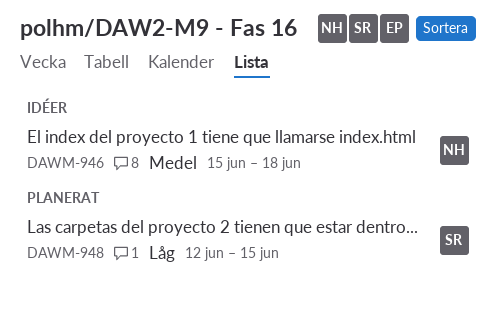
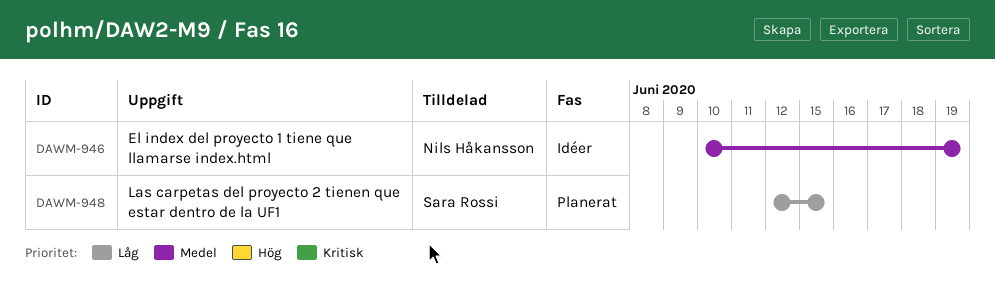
DAWM-946, start: Jun 15 -> Jun 10
DAWM-946, due: Jun 18 -> Jun 19

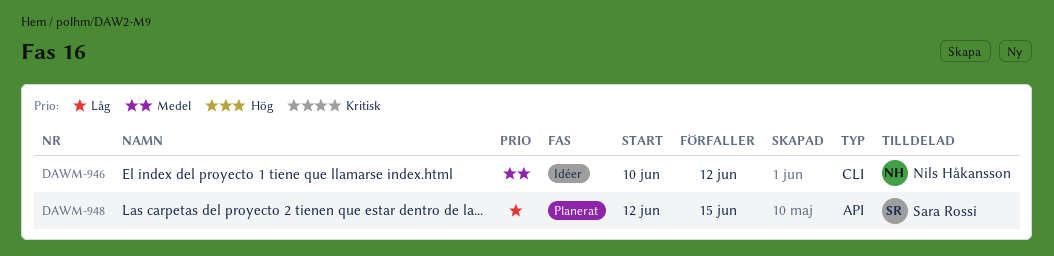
DAWM-946, due: Jun 19 -> Jun 12

